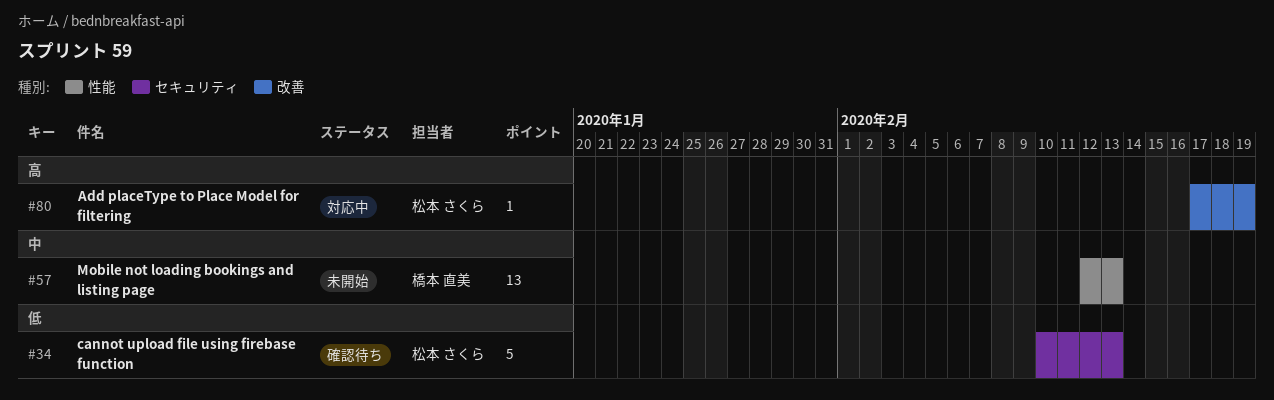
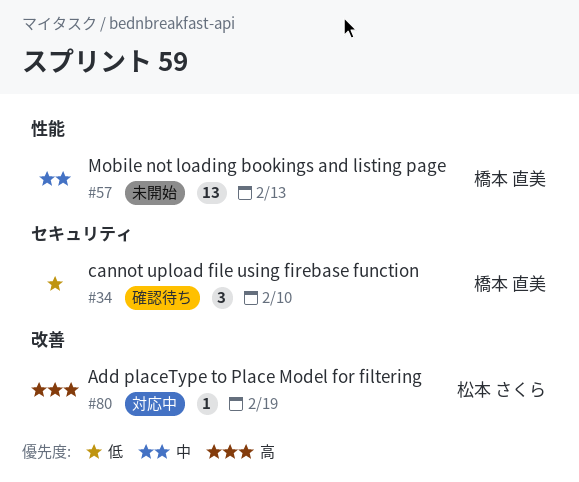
#34, owner: 松本 さくら -> 橋本 直美
#34, estimate: 5 -> 3
#34, due: Feb 13 -> Feb 10

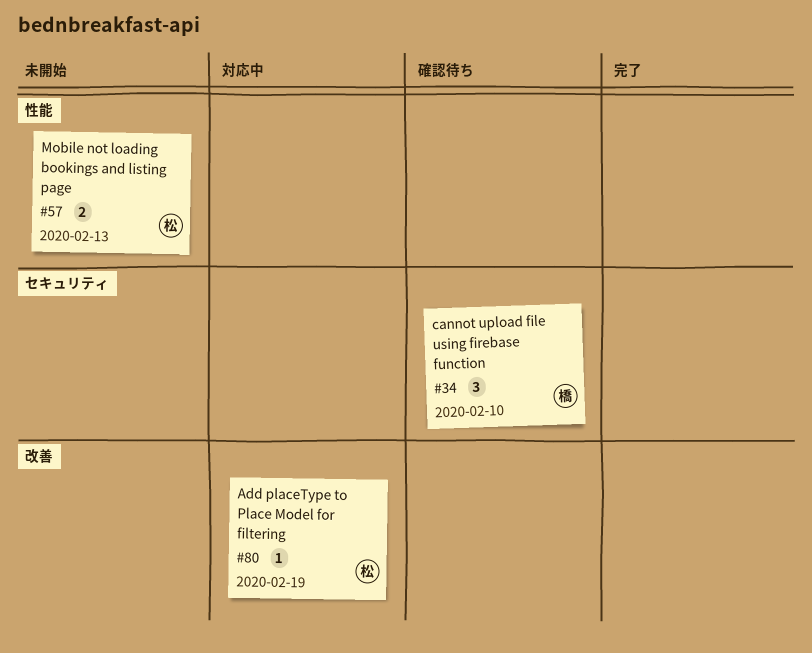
#57, owner: 橋本 直美 -> 松本 さくら
#57, estimate: 13 -> 2

